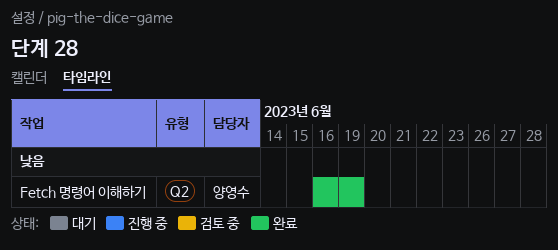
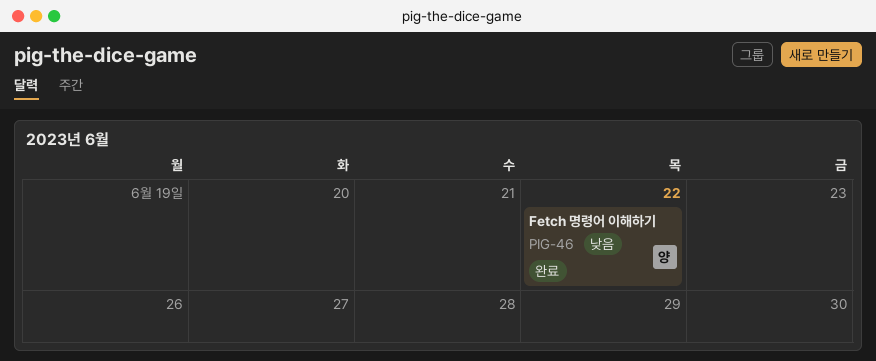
Fetch 명령어 이해하기, due: Jun 19 -> Jun 22

